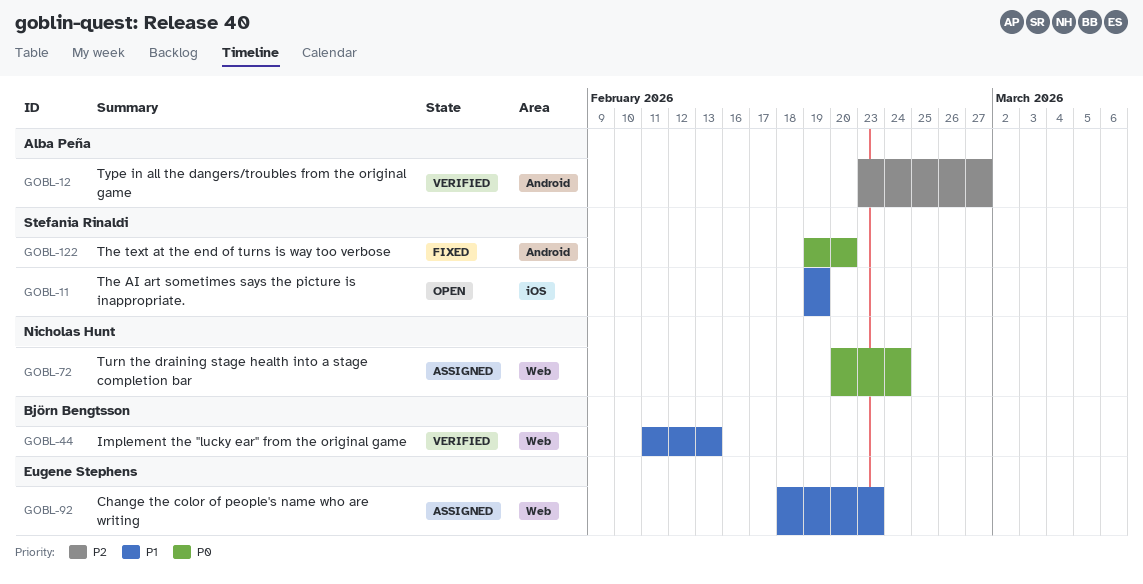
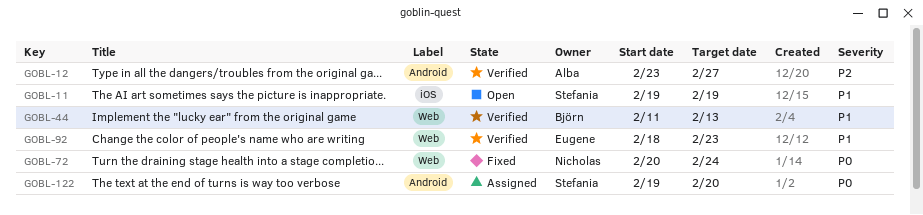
GOBL-72, status: Assigned -> Fixed
GOBL-92, status: Assigned -> Verified
GOBL-122, status: Fixed -> Assigned

